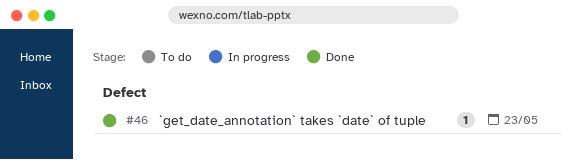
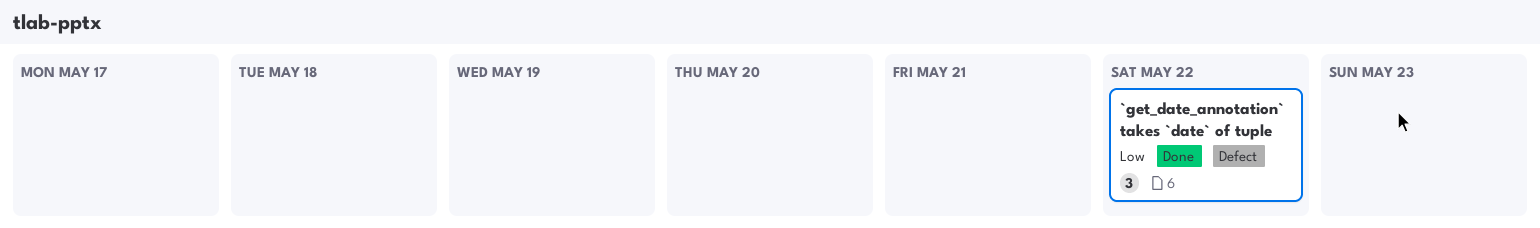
`get_date_annotation` takes `date` of tuple, estimate: 1 -> 3
`get_date_annotation` takes `date` of tuple, due: May 23 -> May 22

